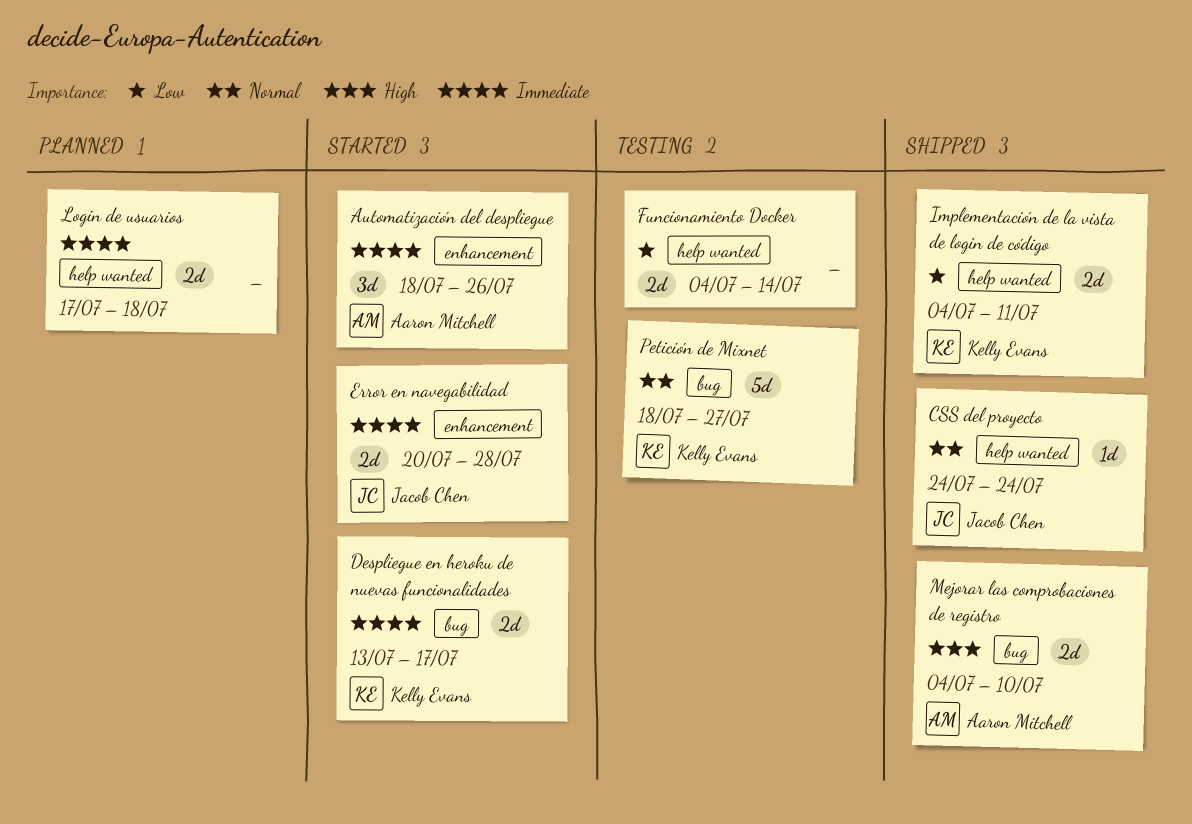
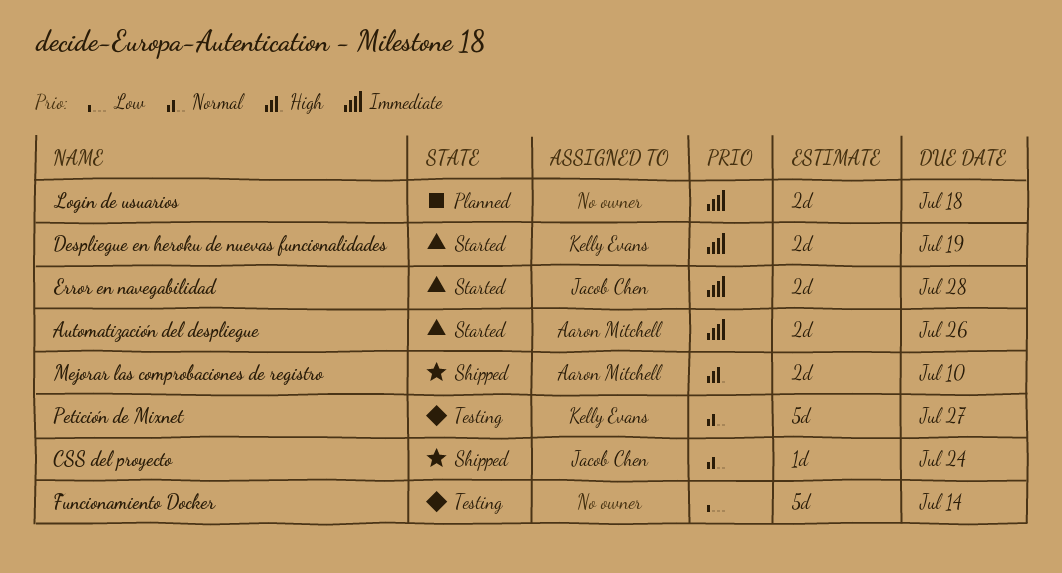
Automatización del despliegue, estimate: 3d -> 2d
Despliegue en heroku de nuevas funcionalidades, due: Jul 17 -> Jul 19
Funcionamiento Docker, estimate: 2d -> 5d
Implementación de la vista de login de código: present -> none

